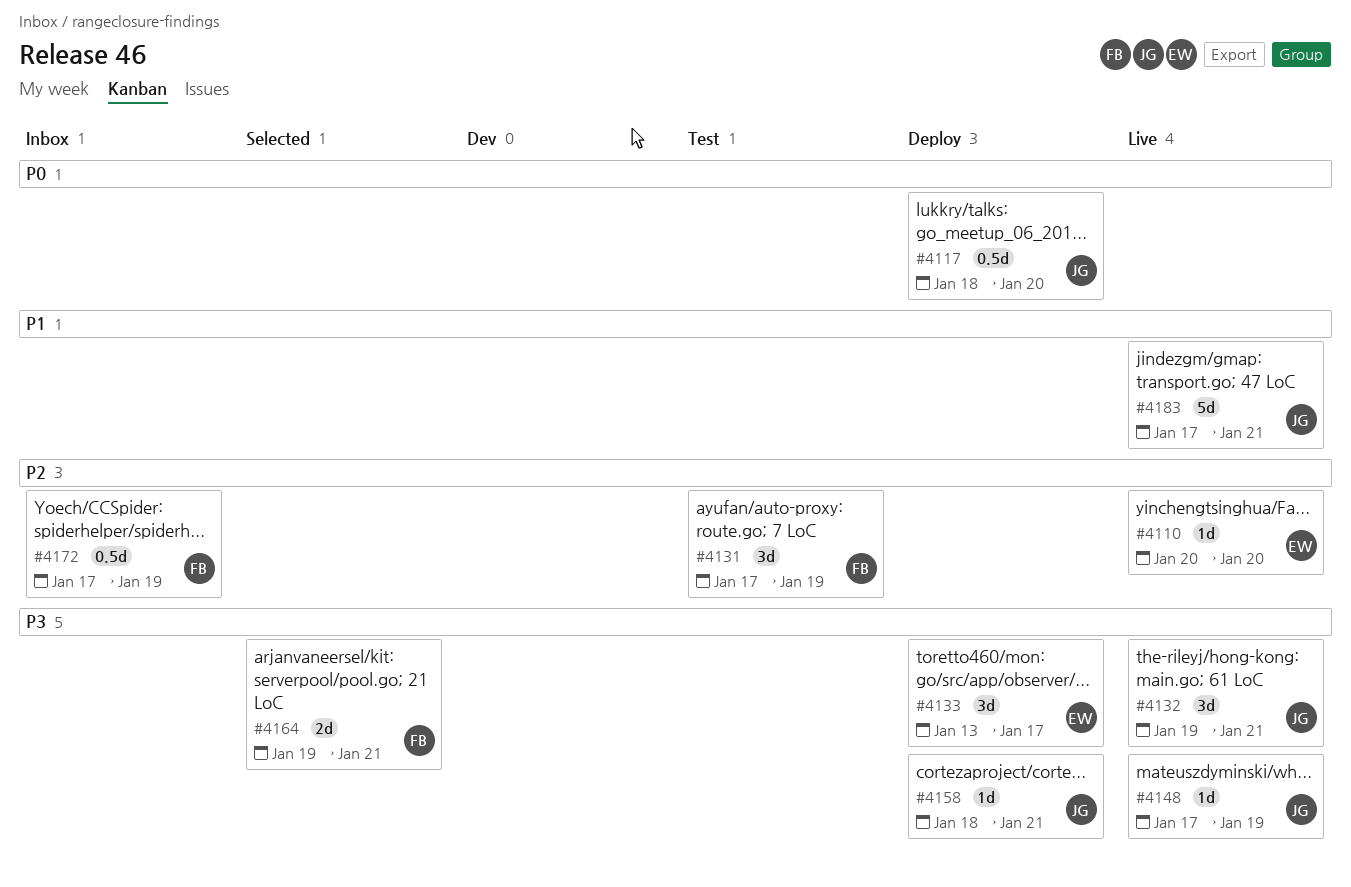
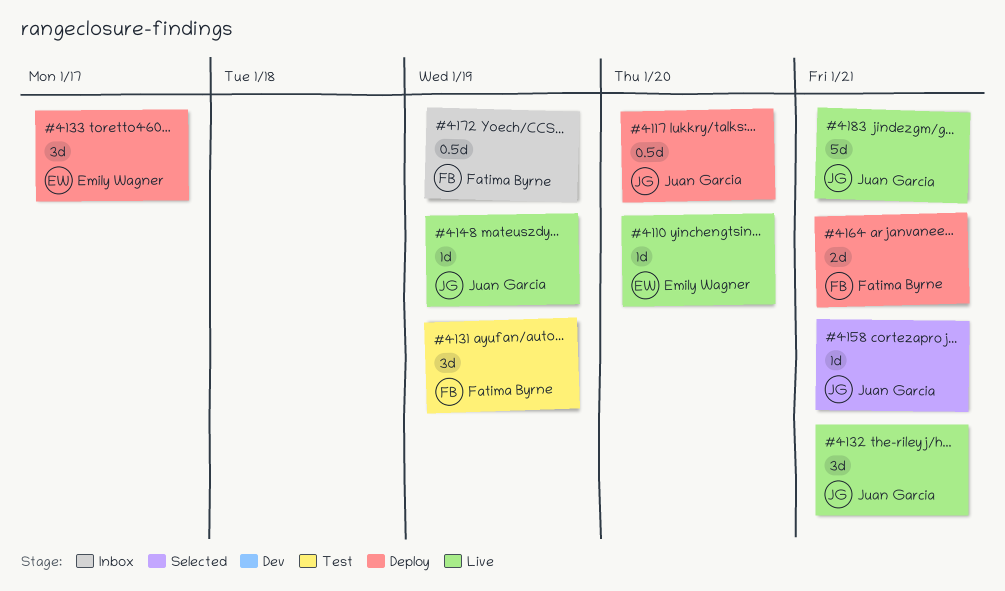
#4158, status: Deploy -> Selected
#4164, status: Selected -> Deploy

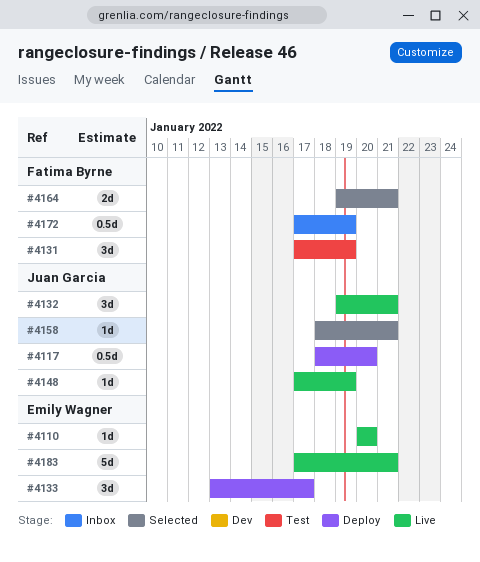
#4164, status: Deploy -> Selected
#4183, owner: Juan Garcia -> Emily Wagner

